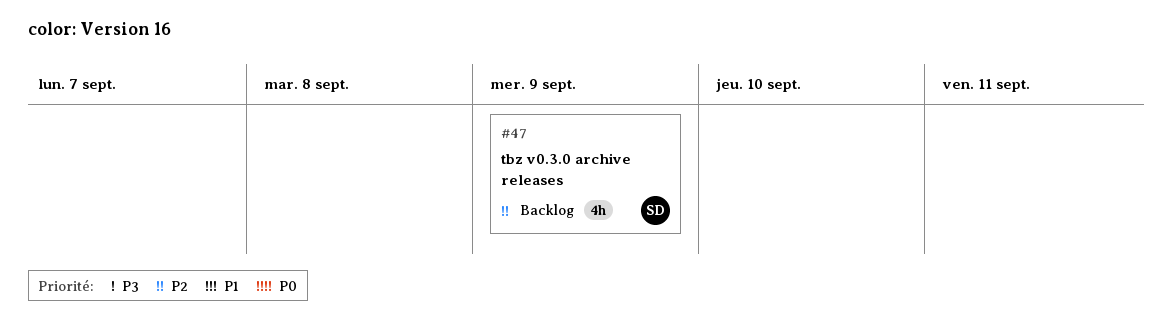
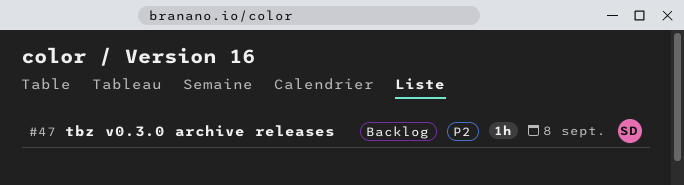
#47, estimate: 4h -> 1h
#47, due: Sep 9 -> Sep 8

